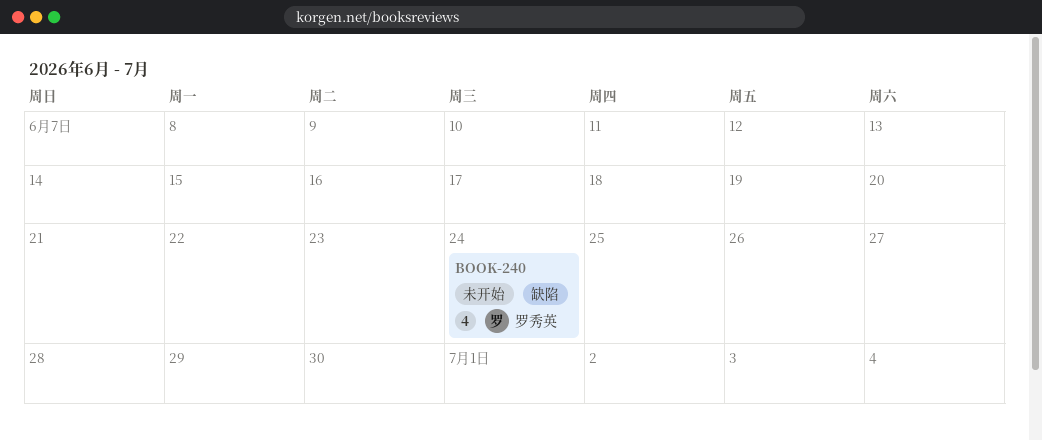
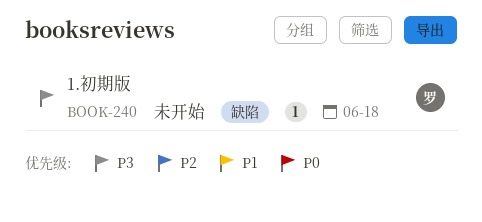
BOOK-240, estimate: 4 -> 1
BOOK-240, due: Jun 24 -> Jun 18

